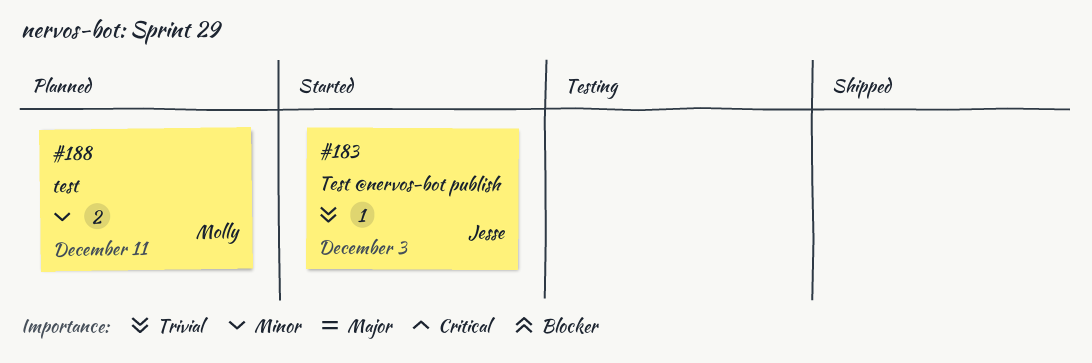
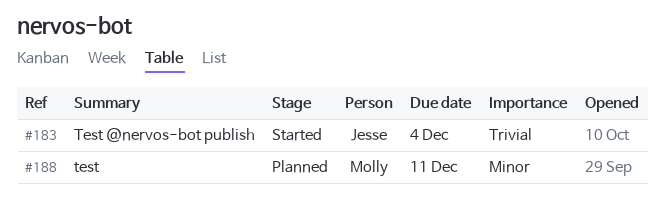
#183, due: Dec 3 -> Dec 4

